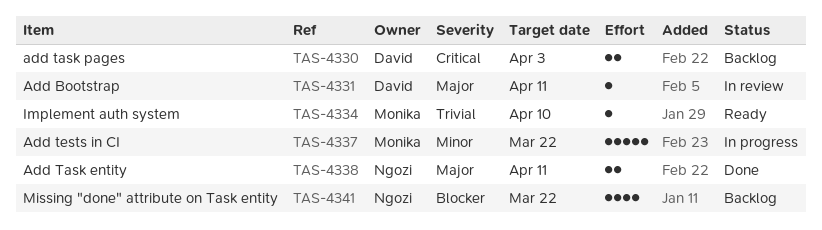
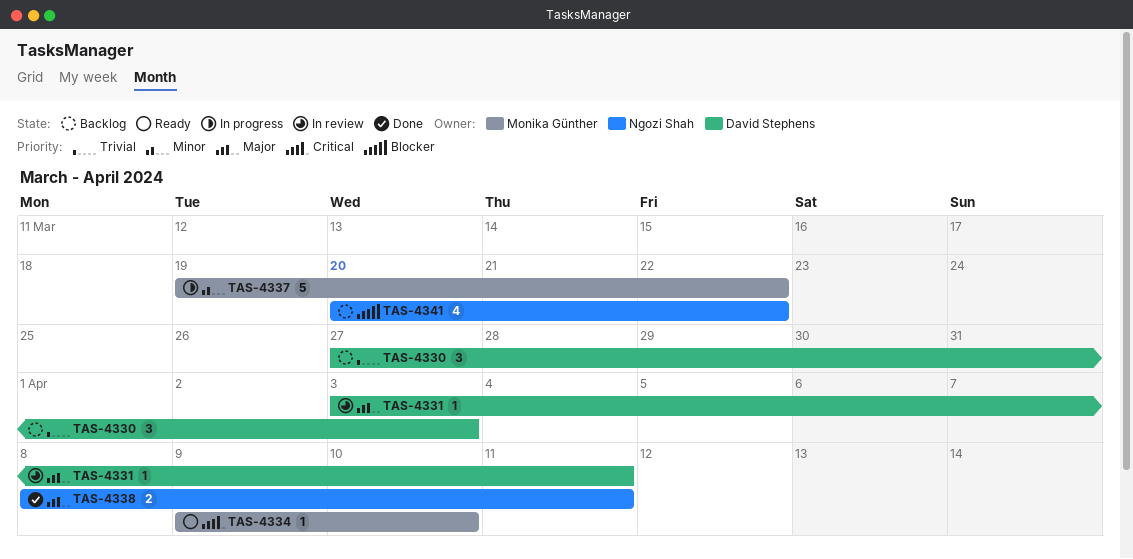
TAS-4330, priority: Critical -> Trivial
TAS-4330, estimate: 2 -> 3
TAS-4334, priority: Trivial -> Critical

